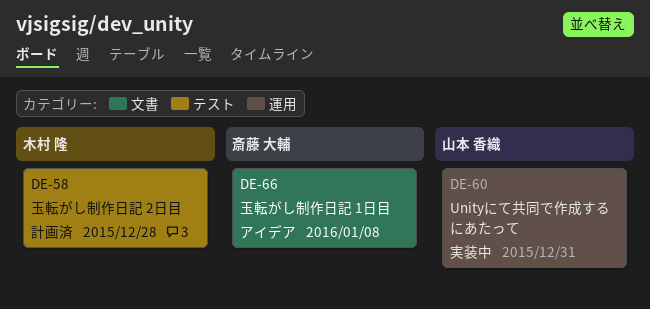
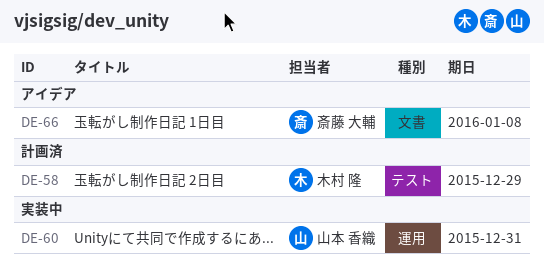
DE-58, due: Dec 28 -> Dec 29

